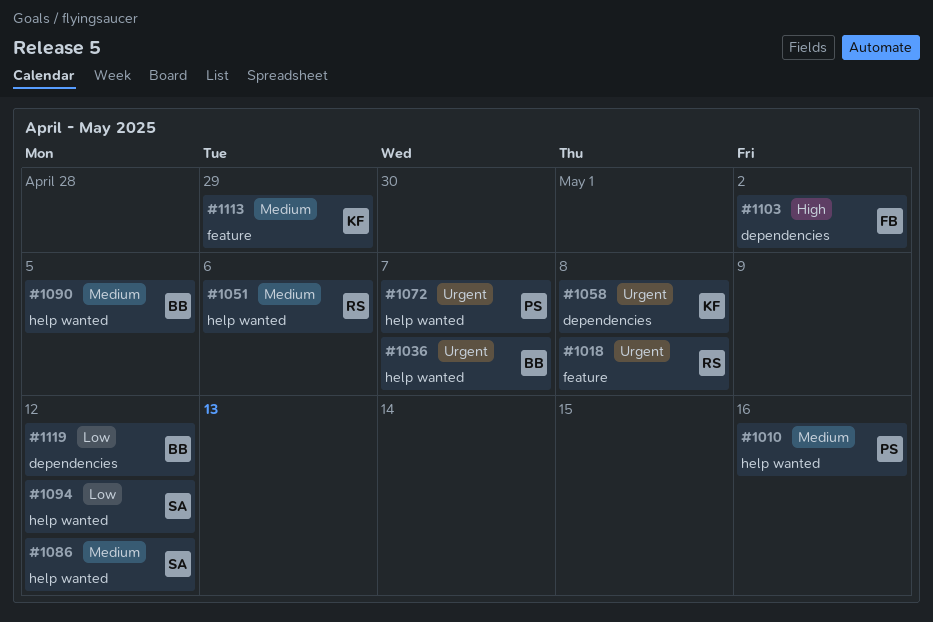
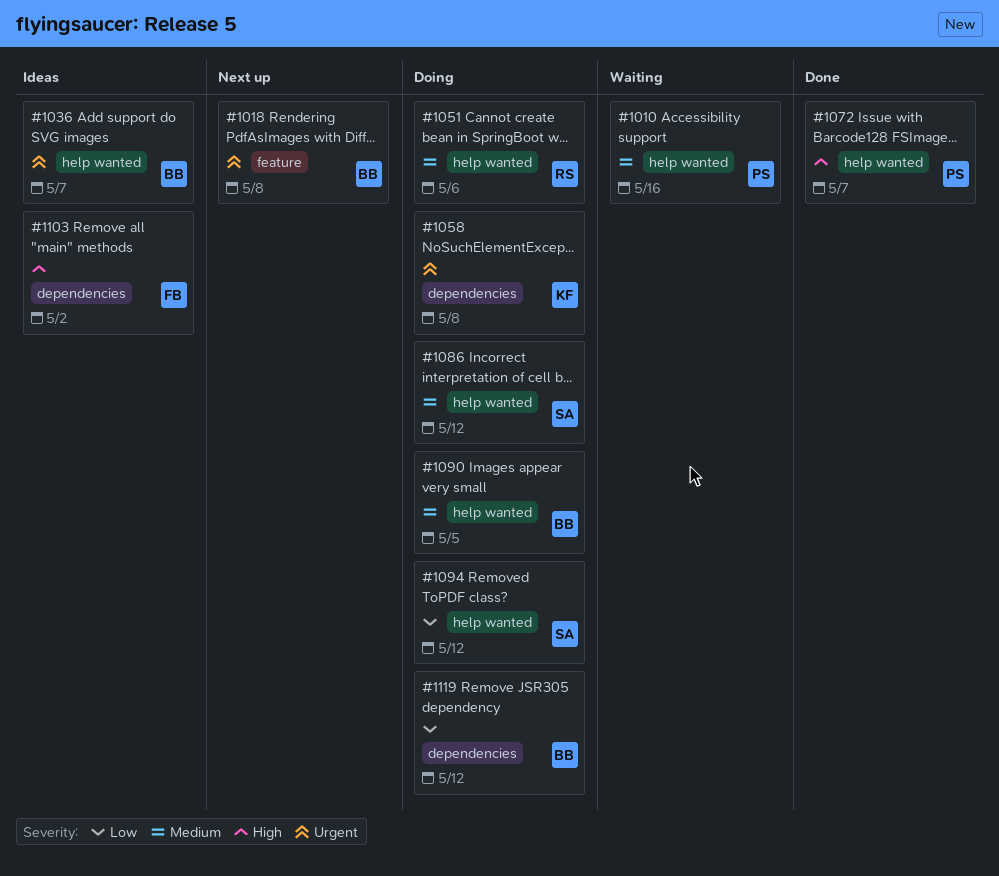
#1018, owner: RS -> BB
#1072, priority: Urgent -> High
#1113: present -> none

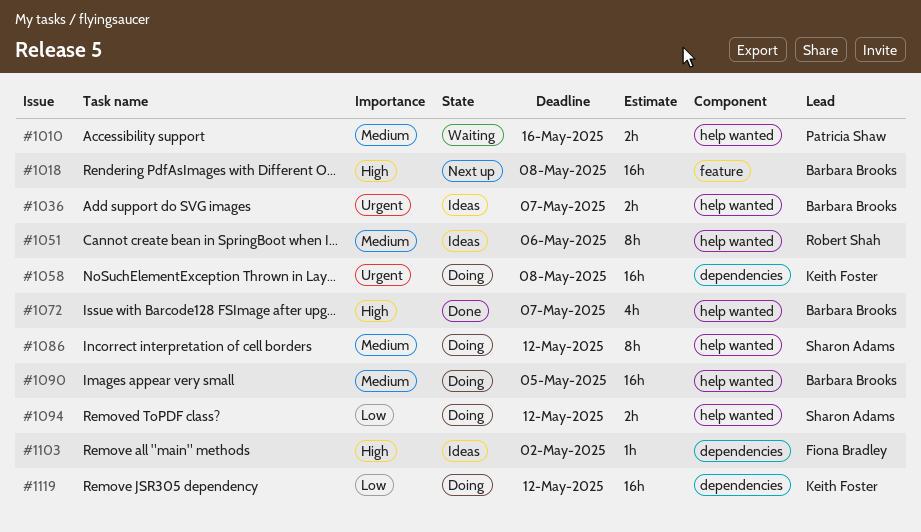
#1018, priority: Urgent -> High
#1051, status: Doing -> Ideas
#1072, owner: Patricia Shaw -> Barbara Brooks
#1119, owner: Barbara Brooks -> Keith Foster

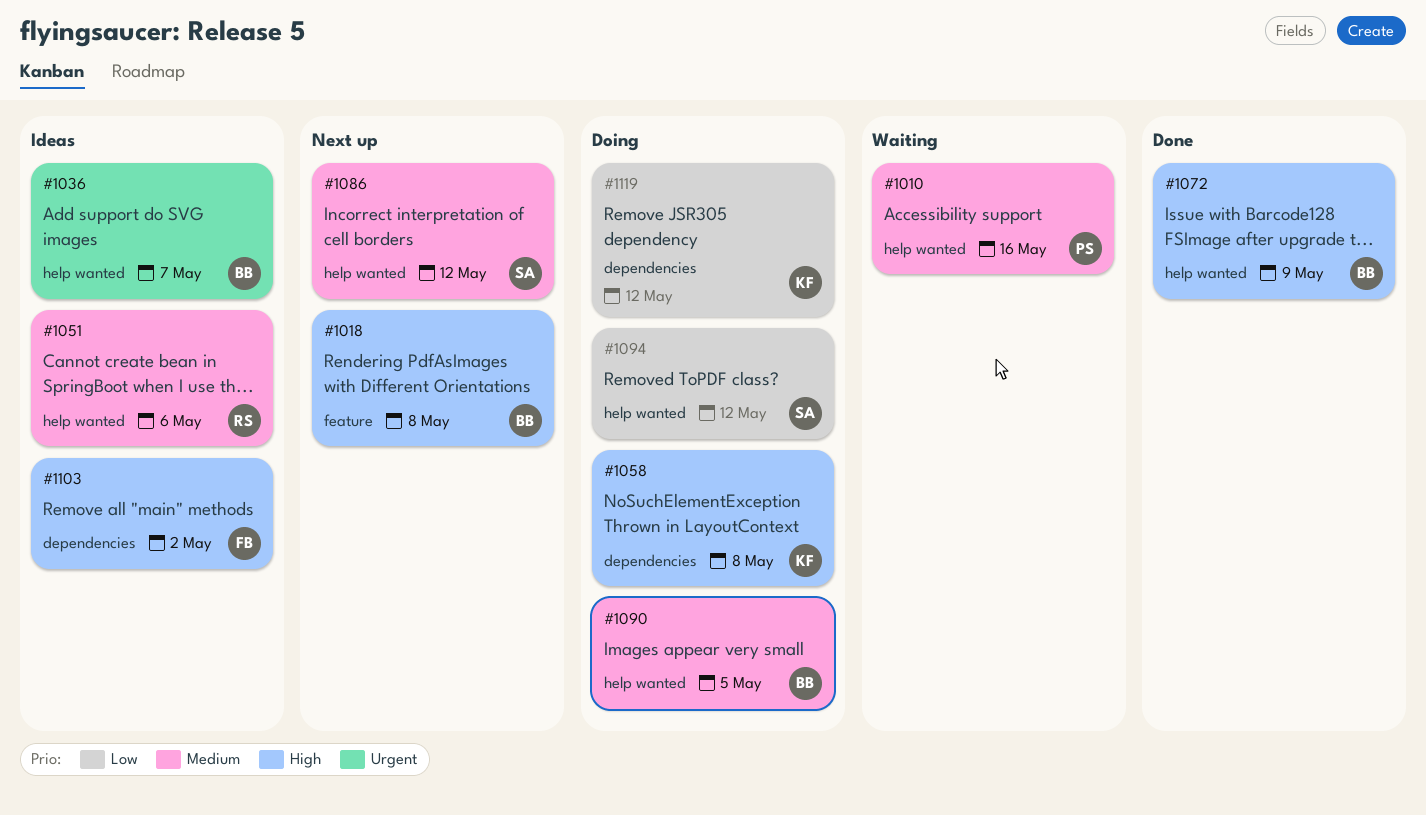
#1058, priority: Urgent -> High
#1072, due: May 7 -> May 9
#1086, status: Doing -> Next up

